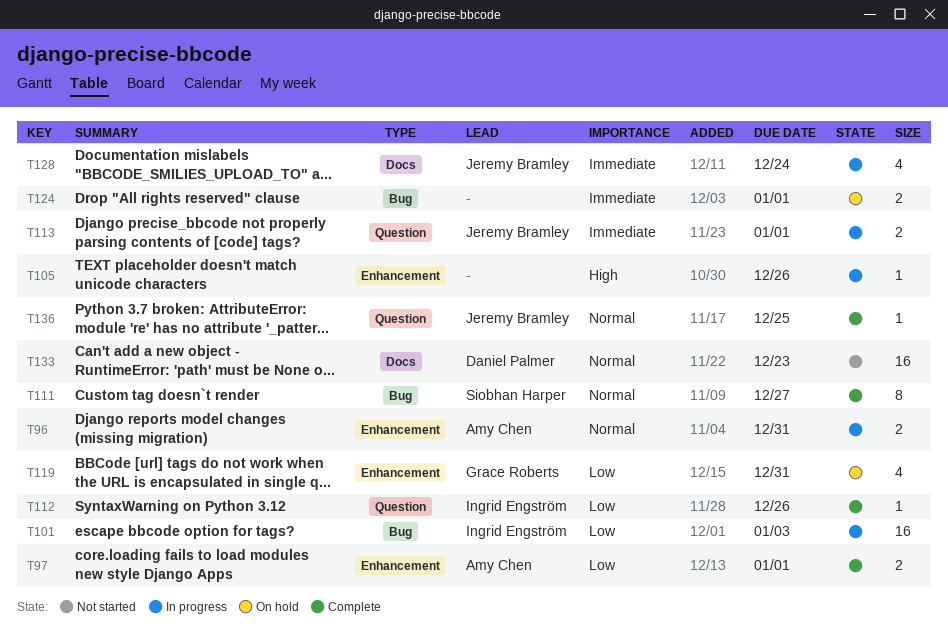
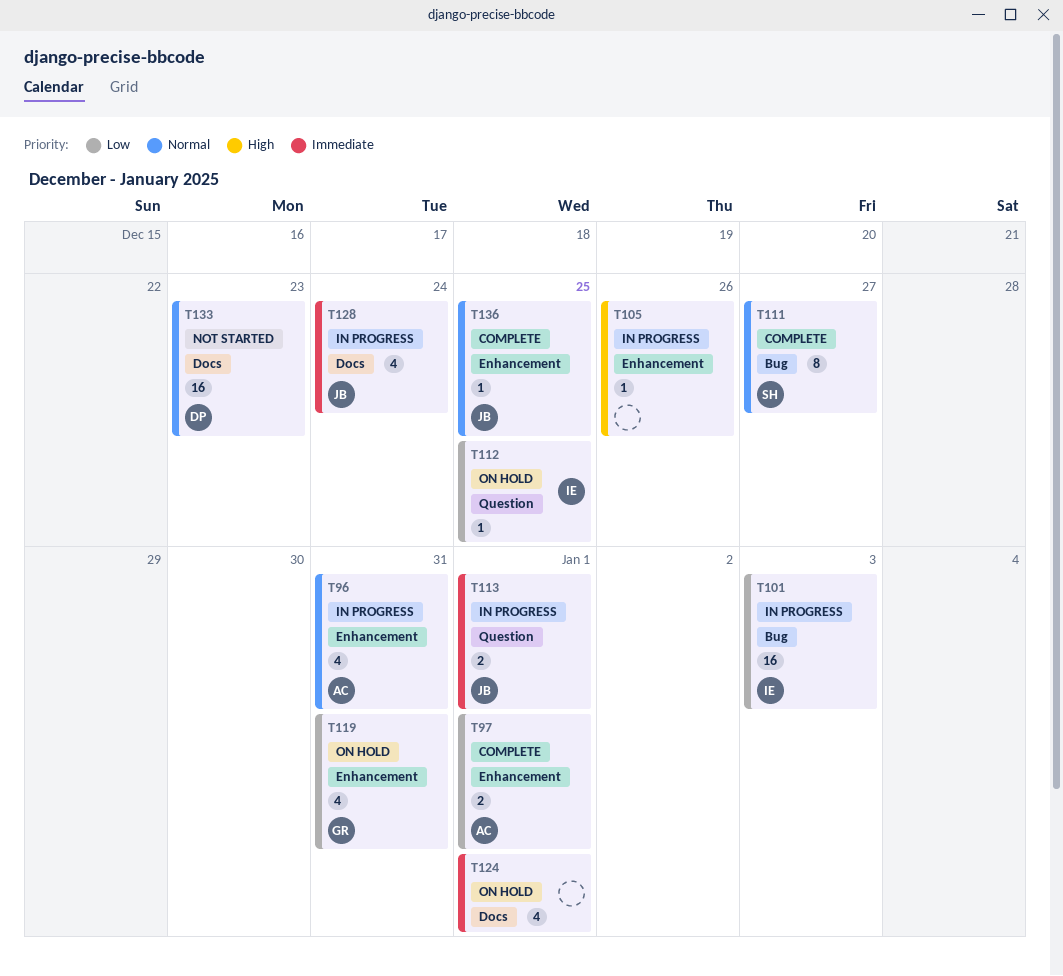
T96, estimate: 2 -> 4
T112, status: Complete -> On hold
T112, due: Dec 26 -> Dec 25
T124, label: Bug -> Docs
T124, estimate: 2 -> 4
T136, label: Question -> Enhancement

